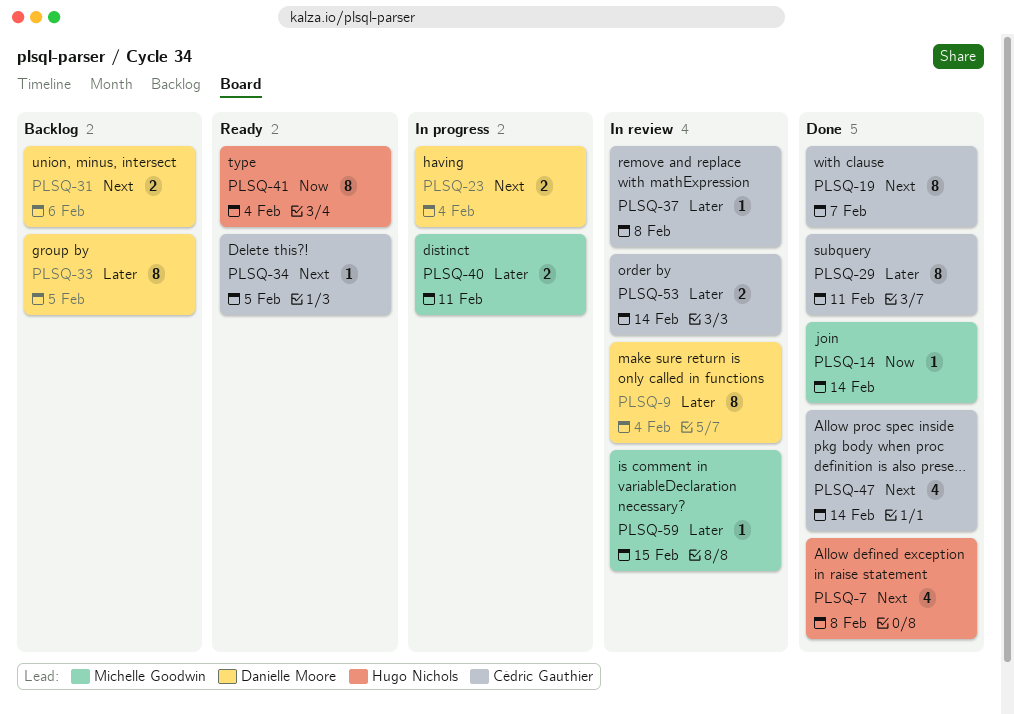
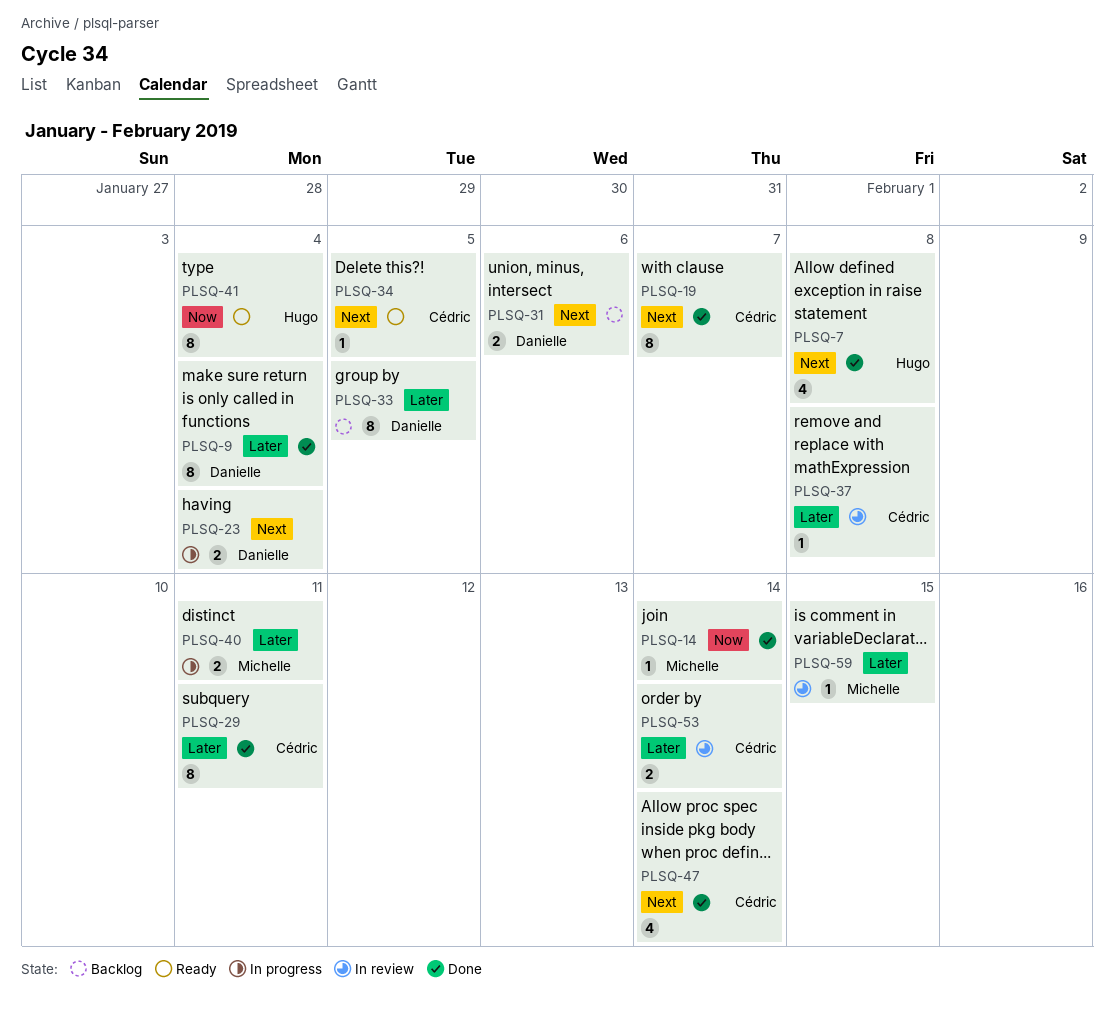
PLSQ-9, status: In review -> Done

